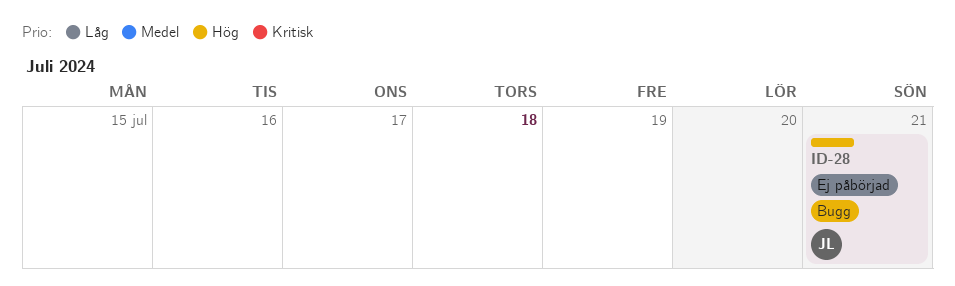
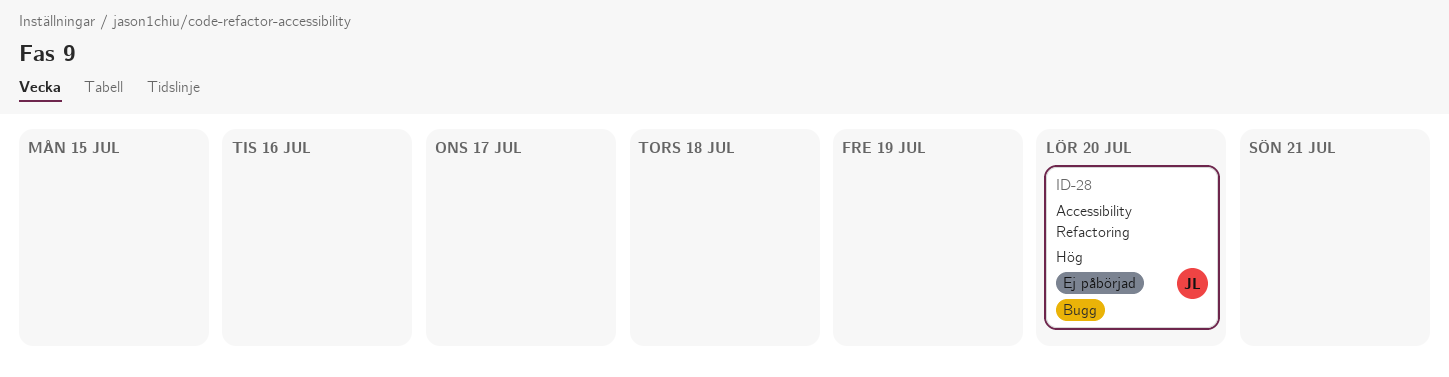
ID-28, due: Jul 21 -> Jul 20

